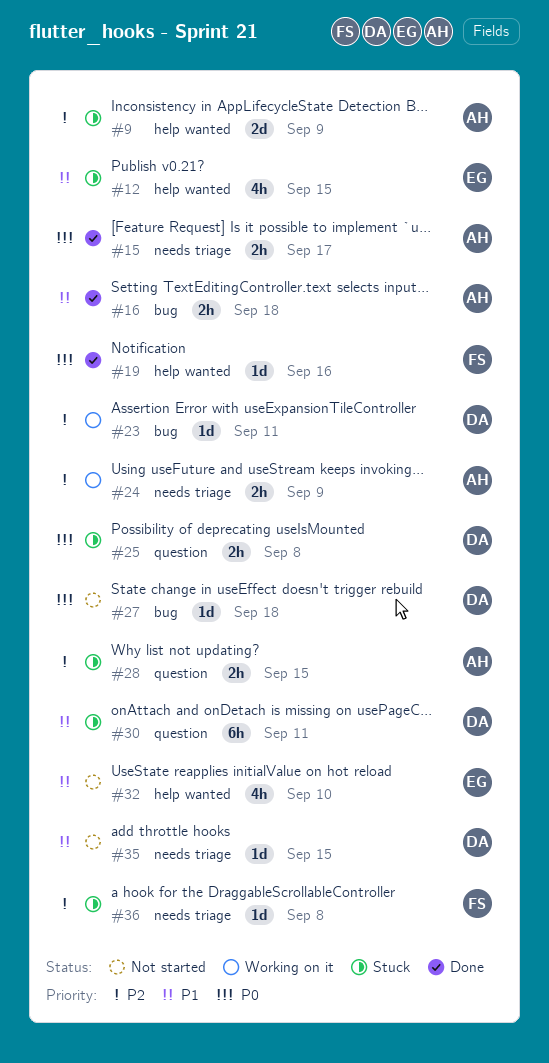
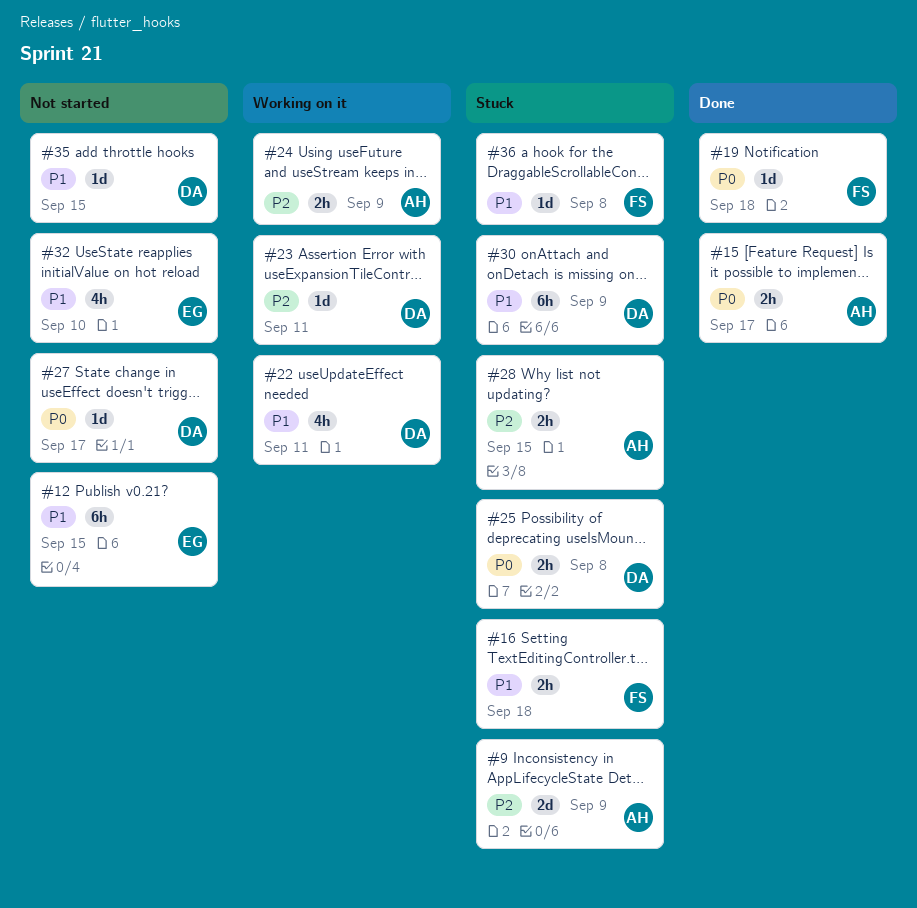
#12, status: Stuck -> Not started
#12, estimate: 4h -> 6h
#16, status: Done -> Stuck
#16, owner: AH -> FS
#19, due: Sep 16 -> Sep 18
#22: none -> present
#27, due: Sep 18 -> Sep 17
#30, due: Sep 11 -> Sep 9
#36, priority: P2 -> P1

